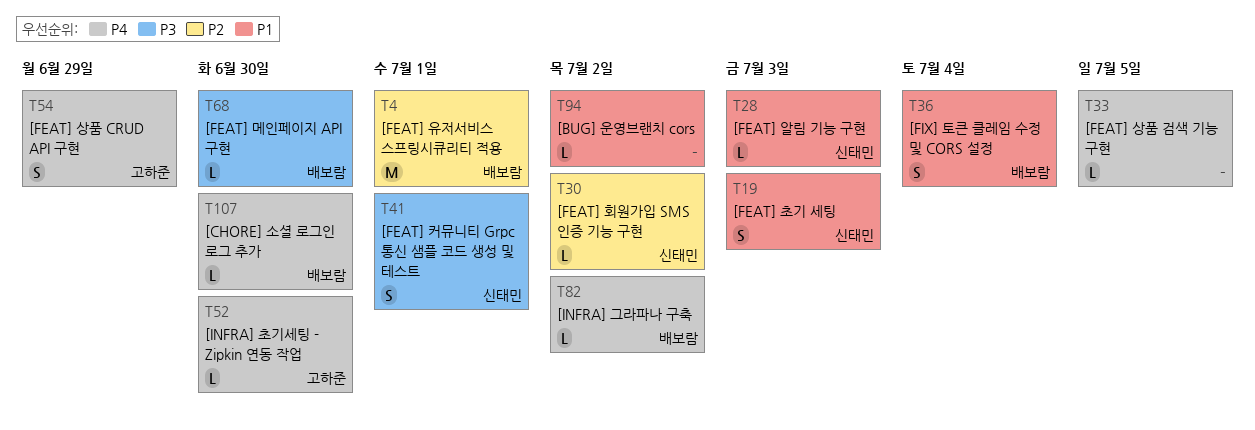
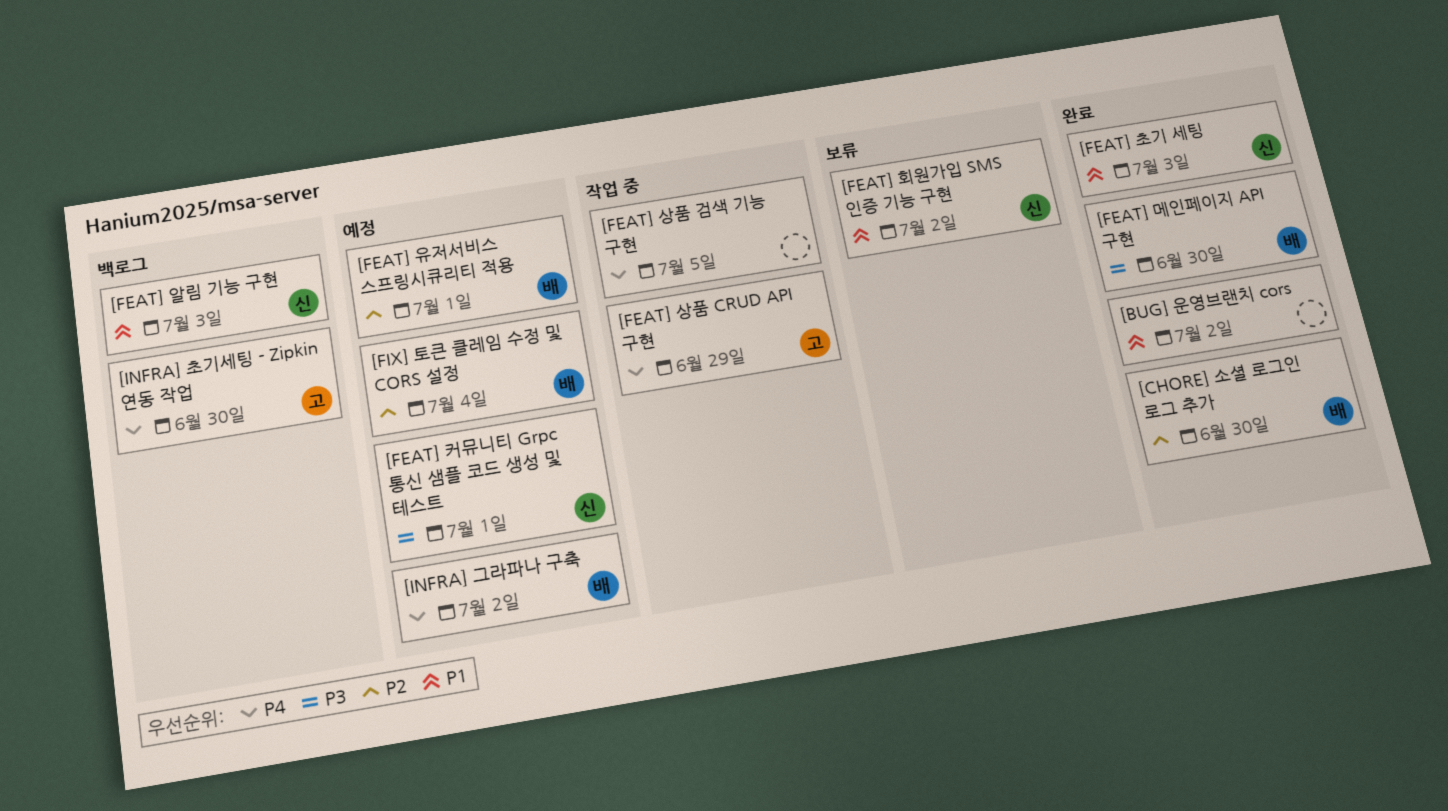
[CHORE] 소셜 로그인 로그 추가, priority: P4 -> P2
[FEAT] 회원가입 SMS 인증 기능 구현, priority: P2 -> P1
[FIX] 토큰 클레임 수정 및 CORS 설정, priority: P1 -> P2

